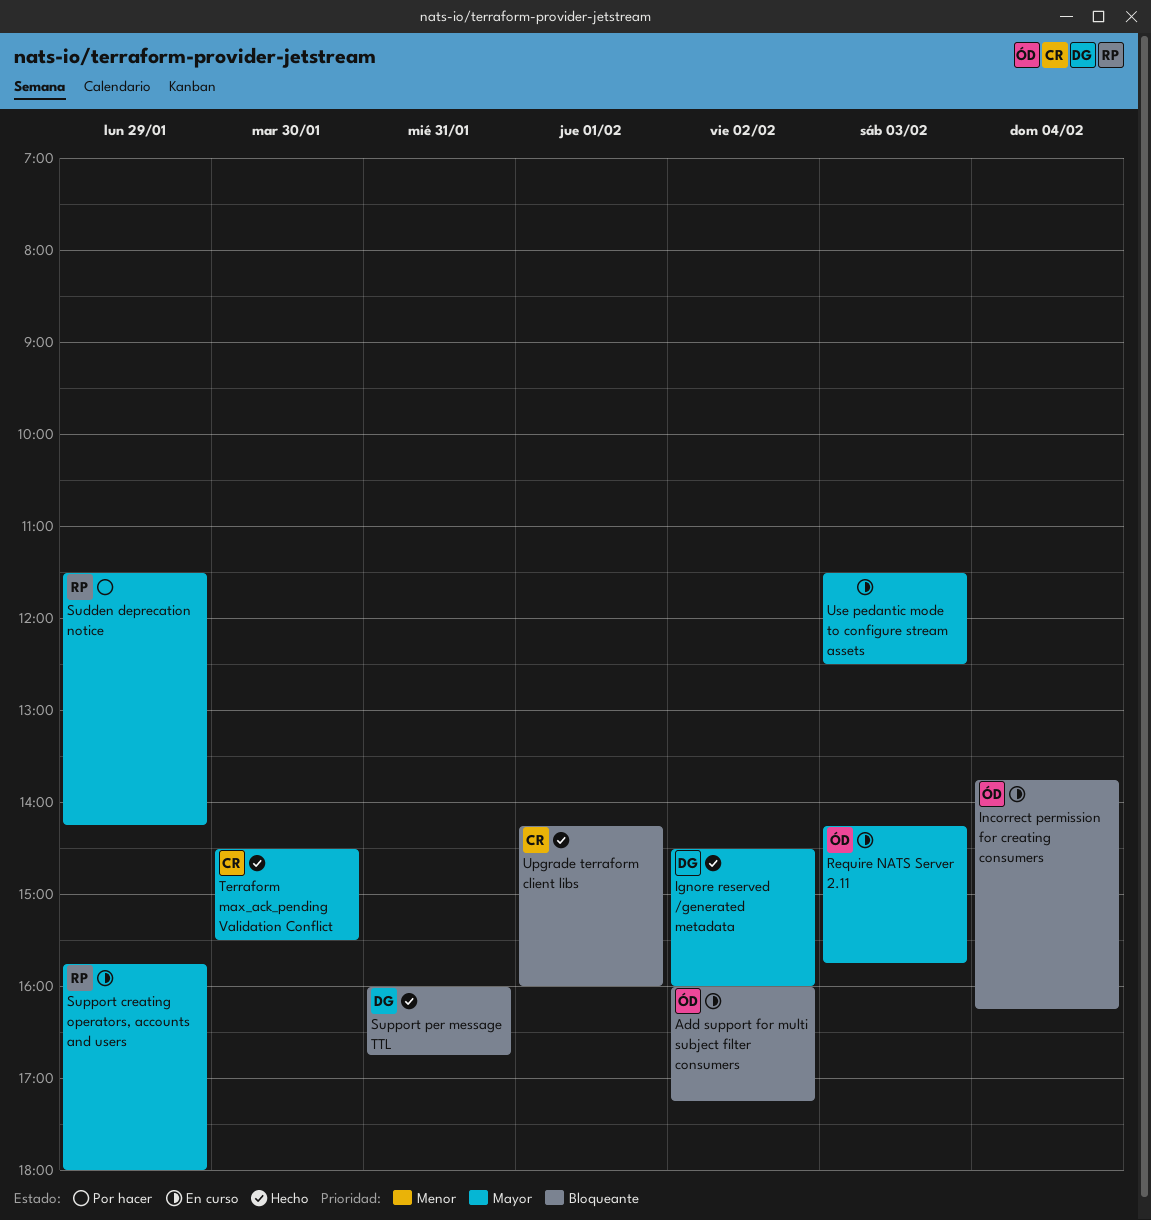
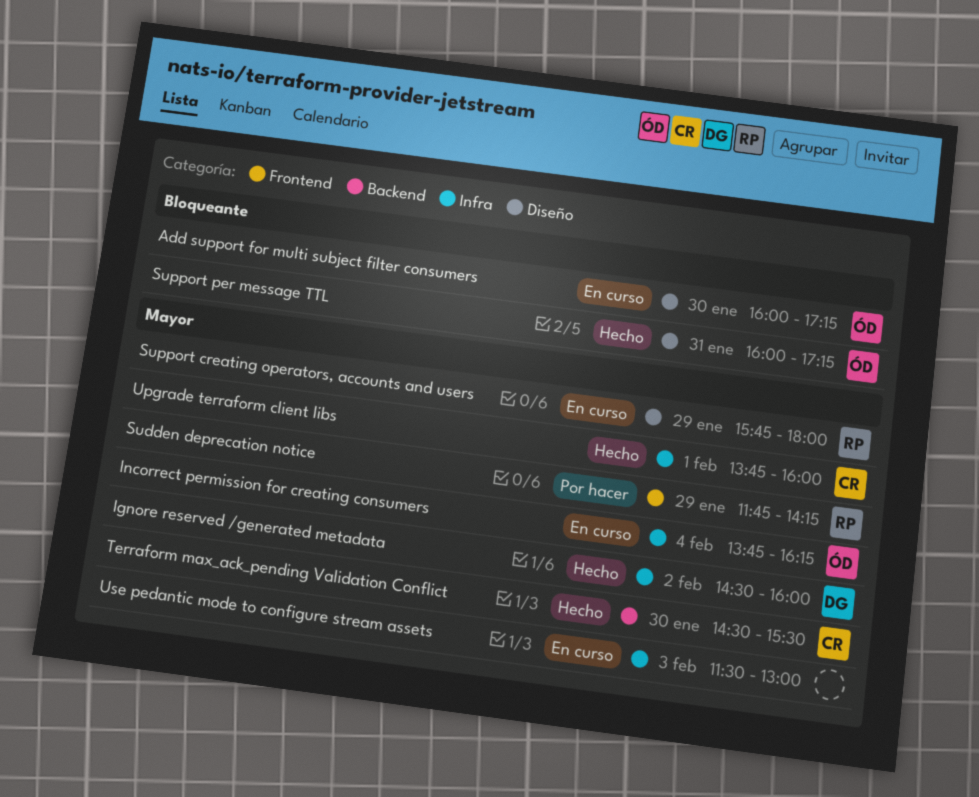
Add support for multi subject filter consumers, day: Feb 2 -> Jan 30
Incorrect permission for creating consumers, priority: Bloqueante -> Mayor
Require NATS Server 2.11: present -> none
Sudden deprecation notice, begins: 11:30 -> 11:45
Support per message TTL, owner: DG -> ÓD
Support per message TTL, ends: 16:45 -> 17:15
Upgrade terraform client libs, priority: Bloqueante -> Mayor
Upgrade terraform client libs, begins: 14:15 -> 13:45
Use pedantic mode to configure stream assets, ends: 12:30 -> 13:00

